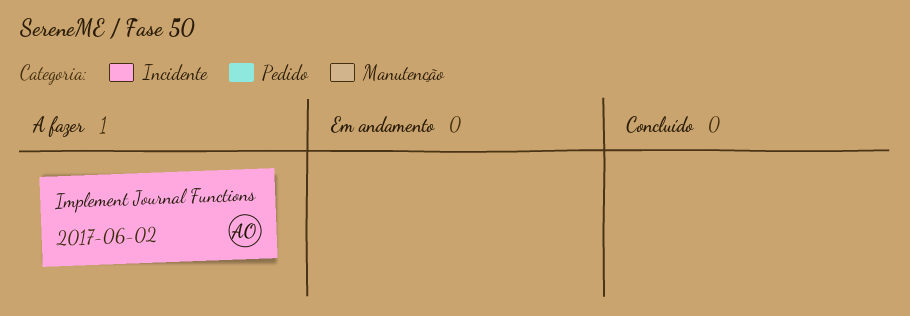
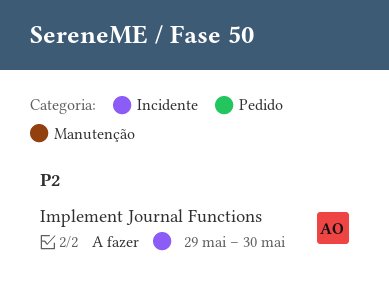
Implement Journal Functions, due: Jun 2 -> May 30

